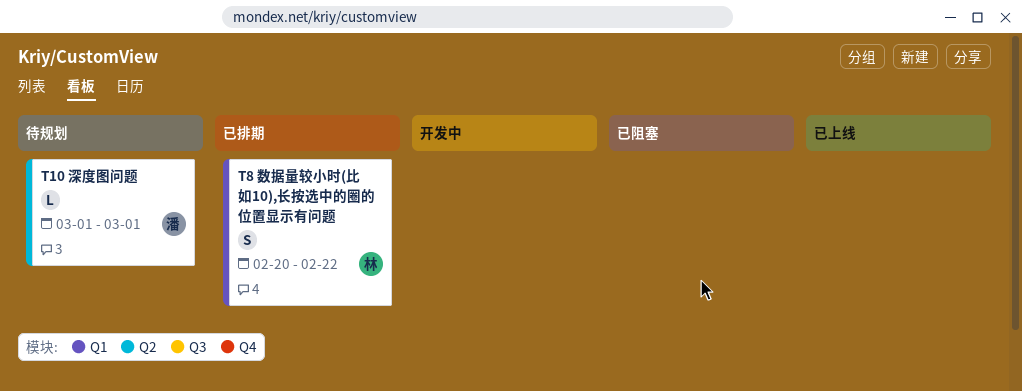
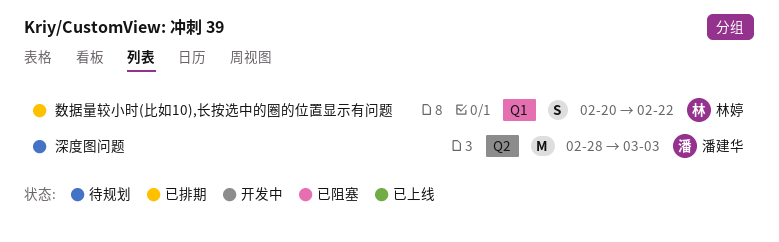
深度图问题, estimate: L -> M
深度图问题, start: Mar 1 -> Feb 28
深度图问题, due: Mar 1 -> Mar 3

